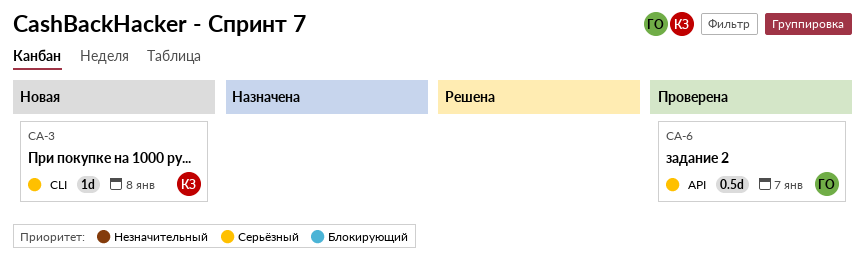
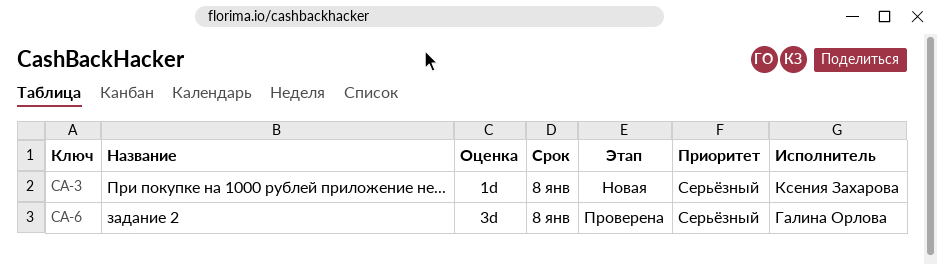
CA-6, estimate: 0.5d -> 3d
CA-6, due: Jan 7 -> Jan 8

